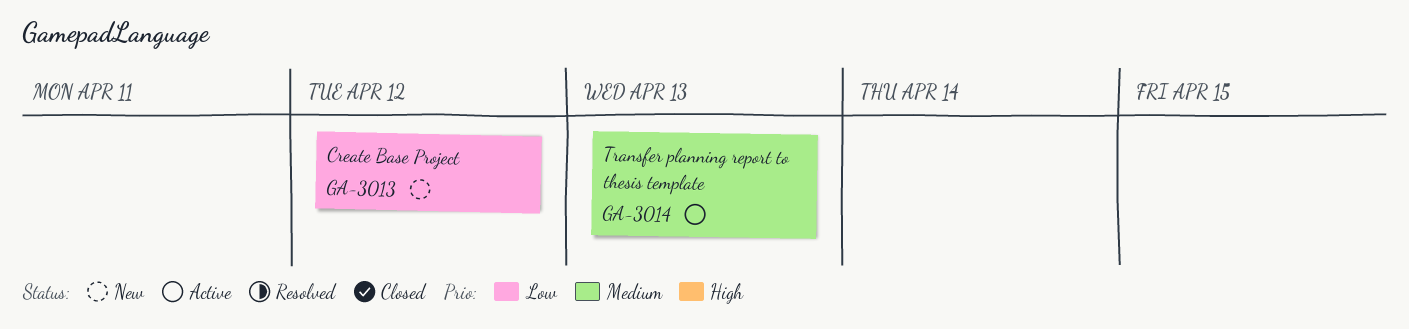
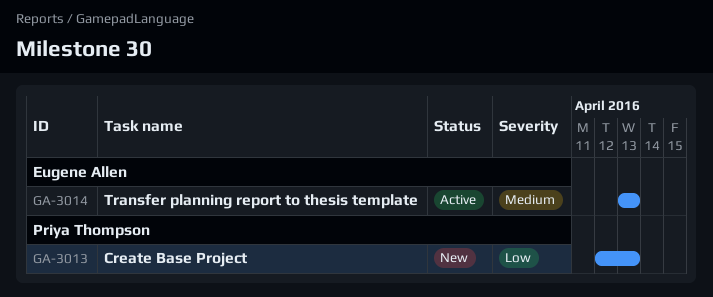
GA-3013, due: Apr 12 -> Apr 13

